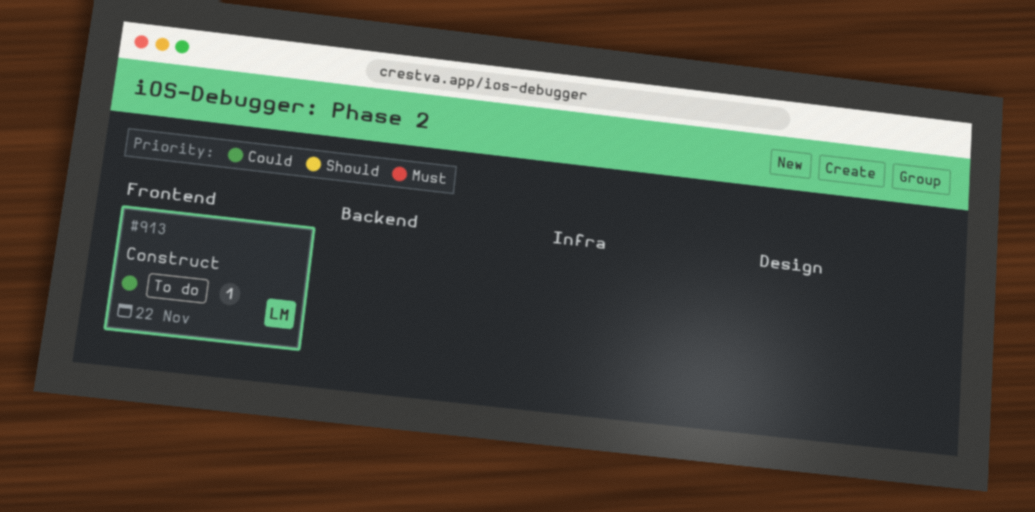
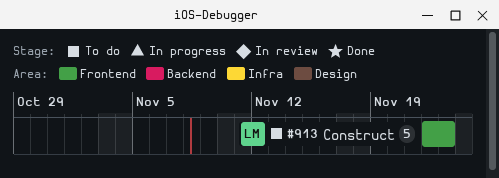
#913, estimate: 1 -> 5
#913, due: Nov 22 -> Nov 23

